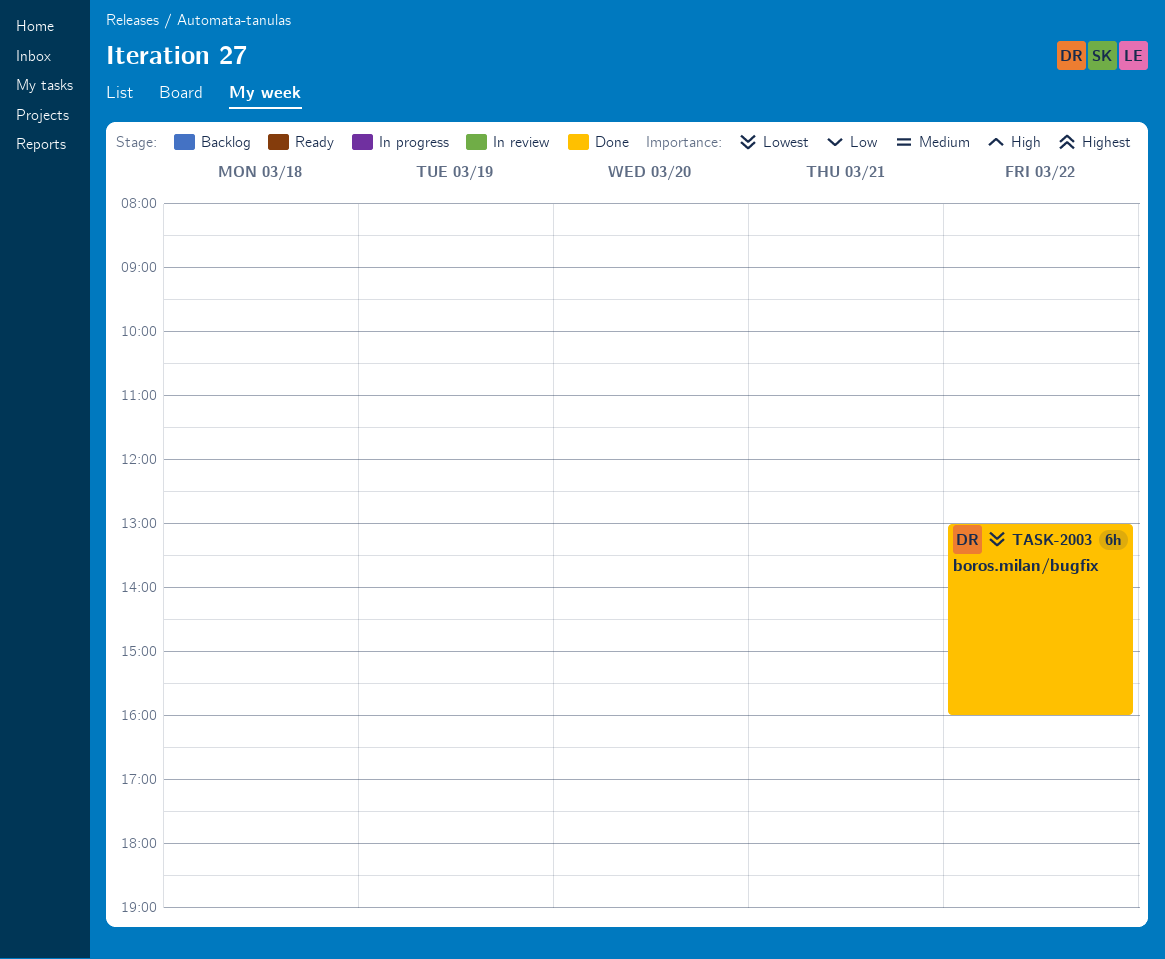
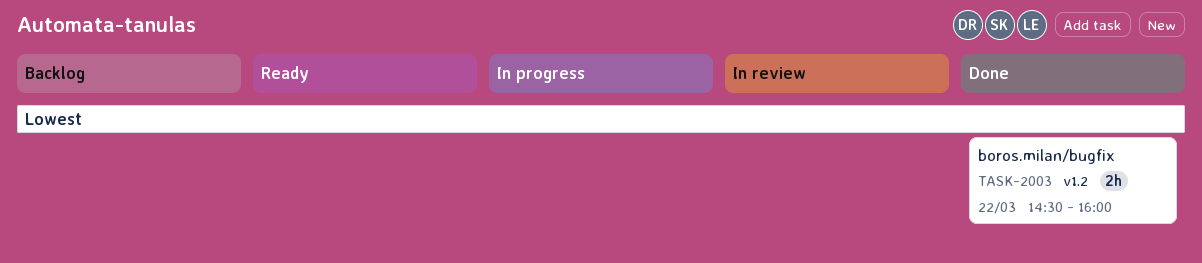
TASK-2003, estimate: 6h -> 2h
TASK-2003, begins: 13:00 -> 14:30

